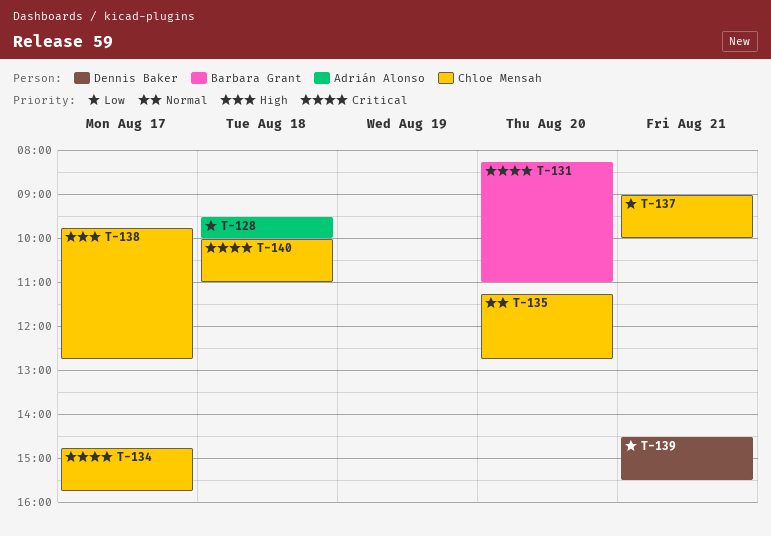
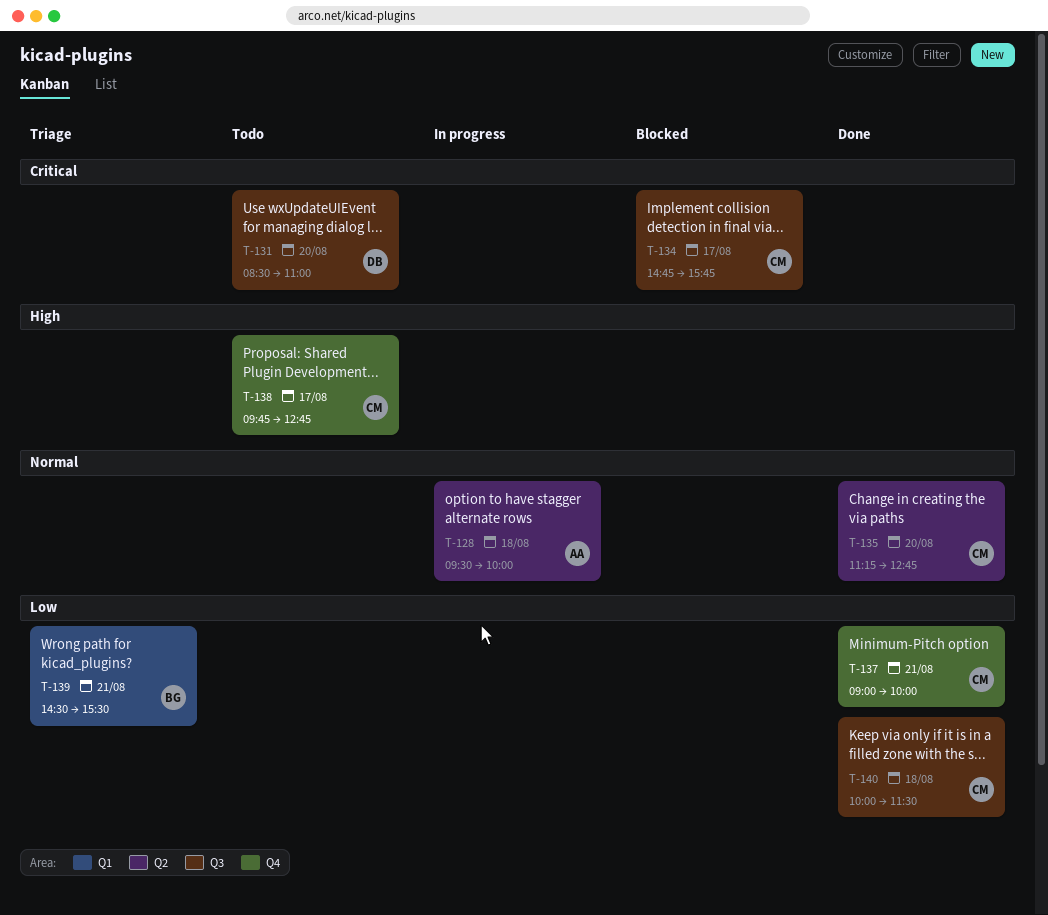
T-128, priority: Low -> Normal
T-131, owner: Barbara Grant -> Dennis Baker
T-131, begins: 08:15 -> 08:30
T-139, owner: Dennis Baker -> Barbara Grant
T-140, priority: Critical -> Low
T-140, ends: 11:00 -> 11:30

